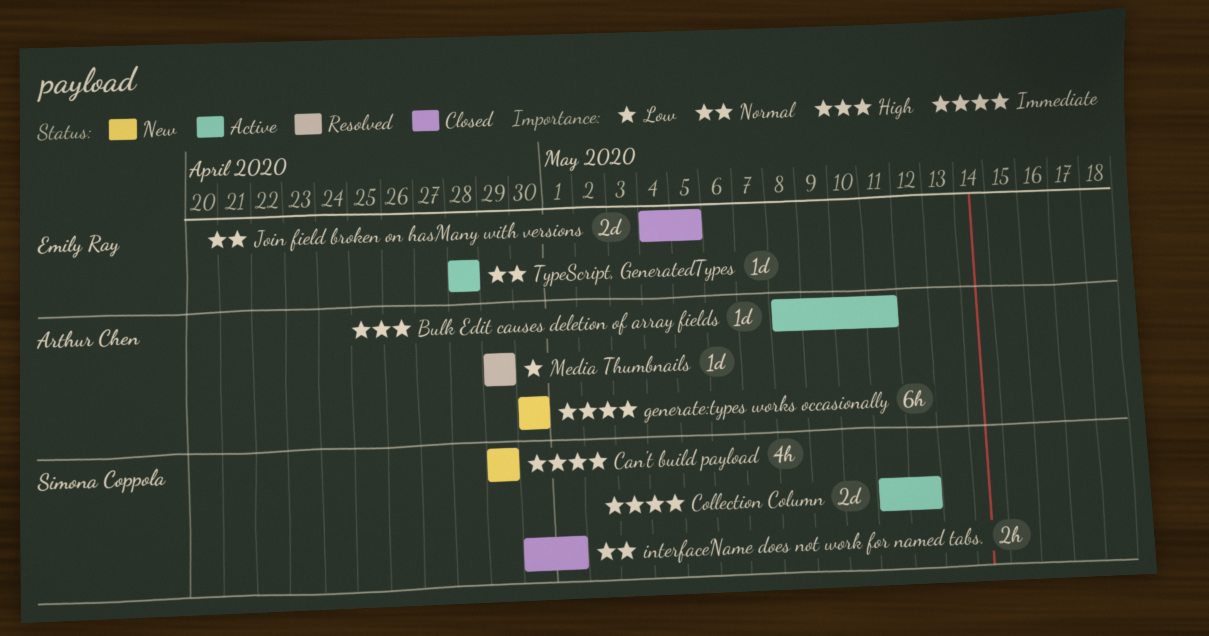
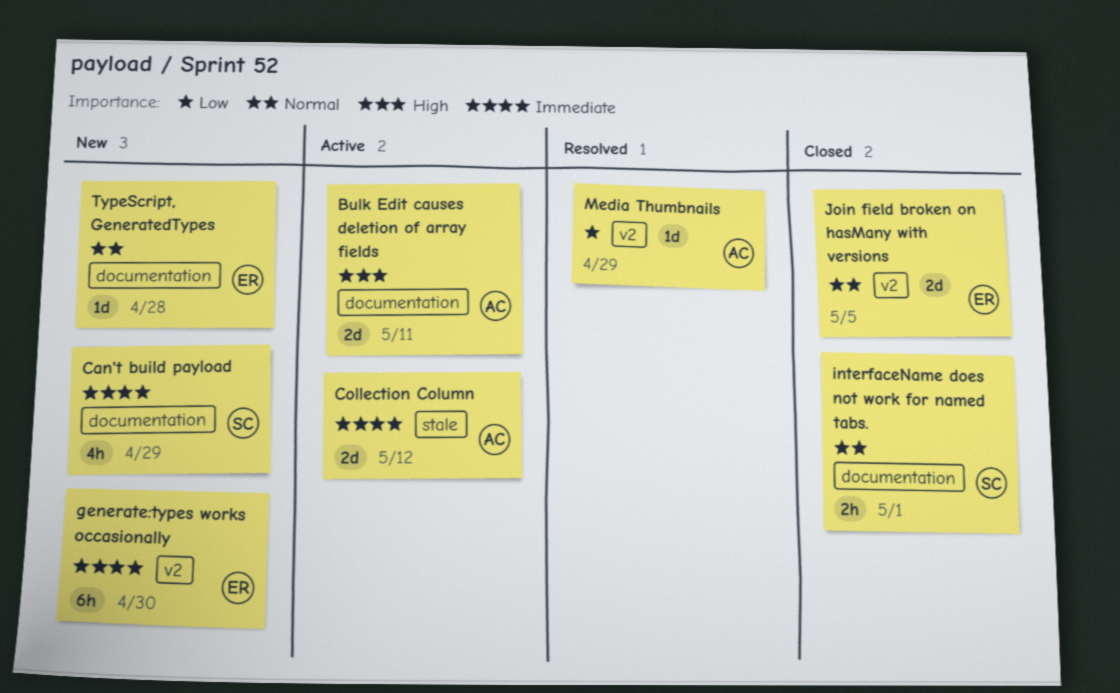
Bulk Edit causes deletion of array fields, estimate: 1d -> 2d
Collection Column, owner: Simona Coppola -> Arthur Chen
generate:types works occasionally, owner: Arthur Chen -> Emily Ray
TypeScript, GeneratedTypes, status: Active -> New

